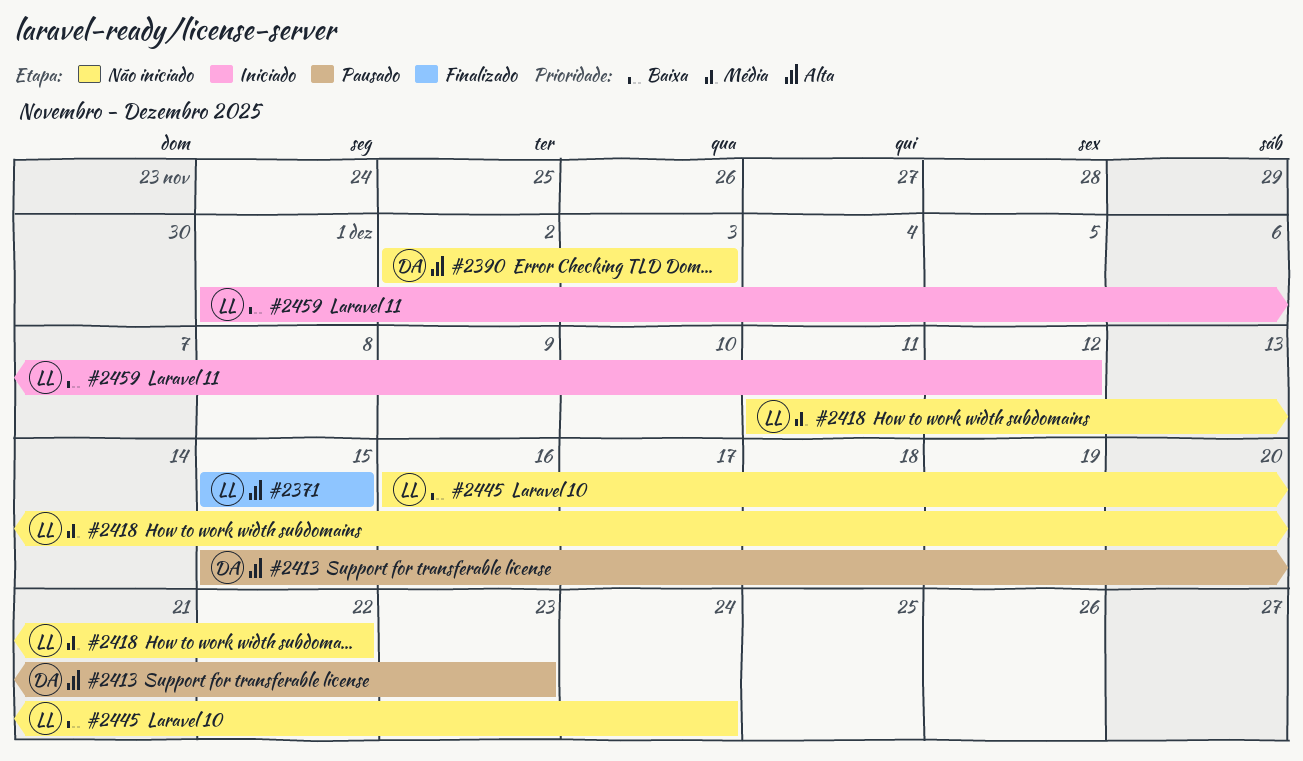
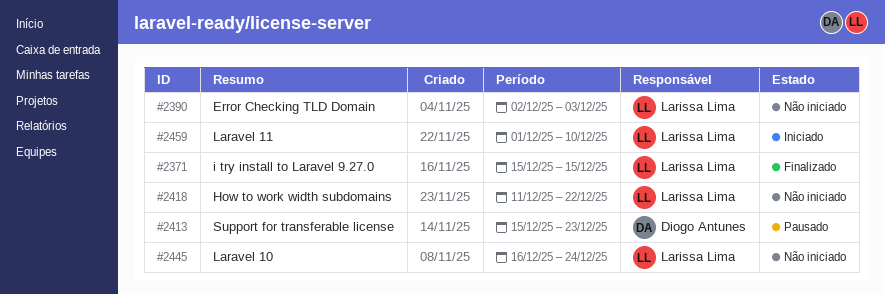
#2390, owner: Diogo Antunes -> Larissa Lima
#2459, due: Dec 12 -> Dec 10

